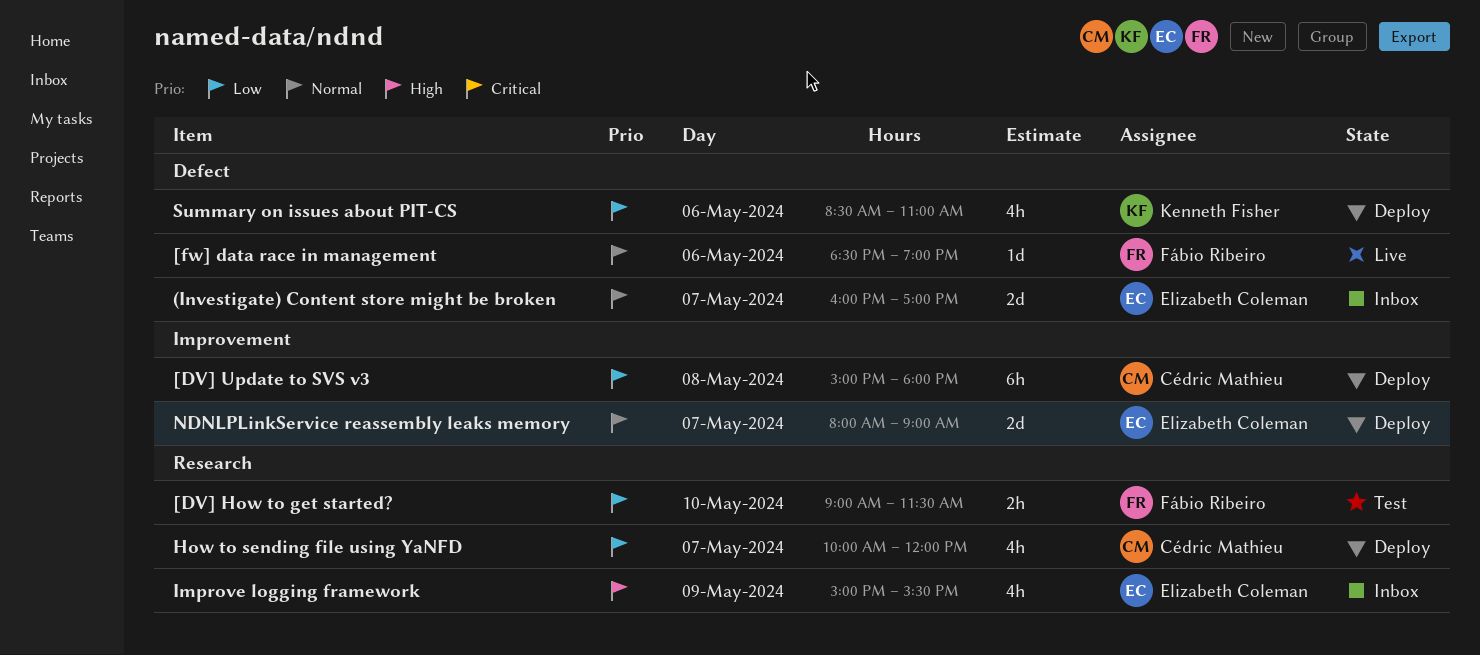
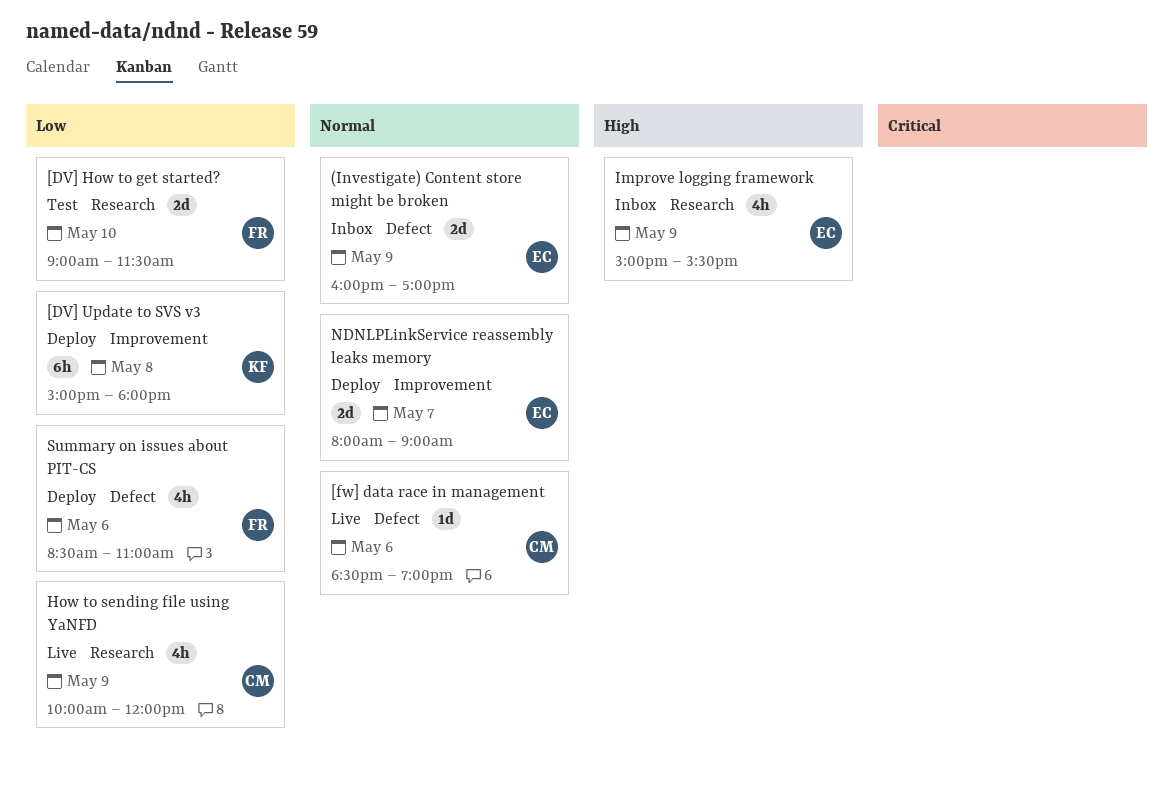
(Investigate) Content store might be broken, day: May 7 -> May 9
[DV] How to get started?, estimate: 2h -> 2d
[DV] Update to SVS v3, owner: Cédric Mathieu -> Kenneth Fisher
[fw] data race in management, owner: Fábio Ribeiro -> Cédric Mathieu
How to sending file using YaNFD, status: Deploy -> Live
How to sending file using YaNFD, day: May 7 -> May 9
Summary on issues about PIT-CS, owner: Kenneth Fisher -> Fábio Ribeiro

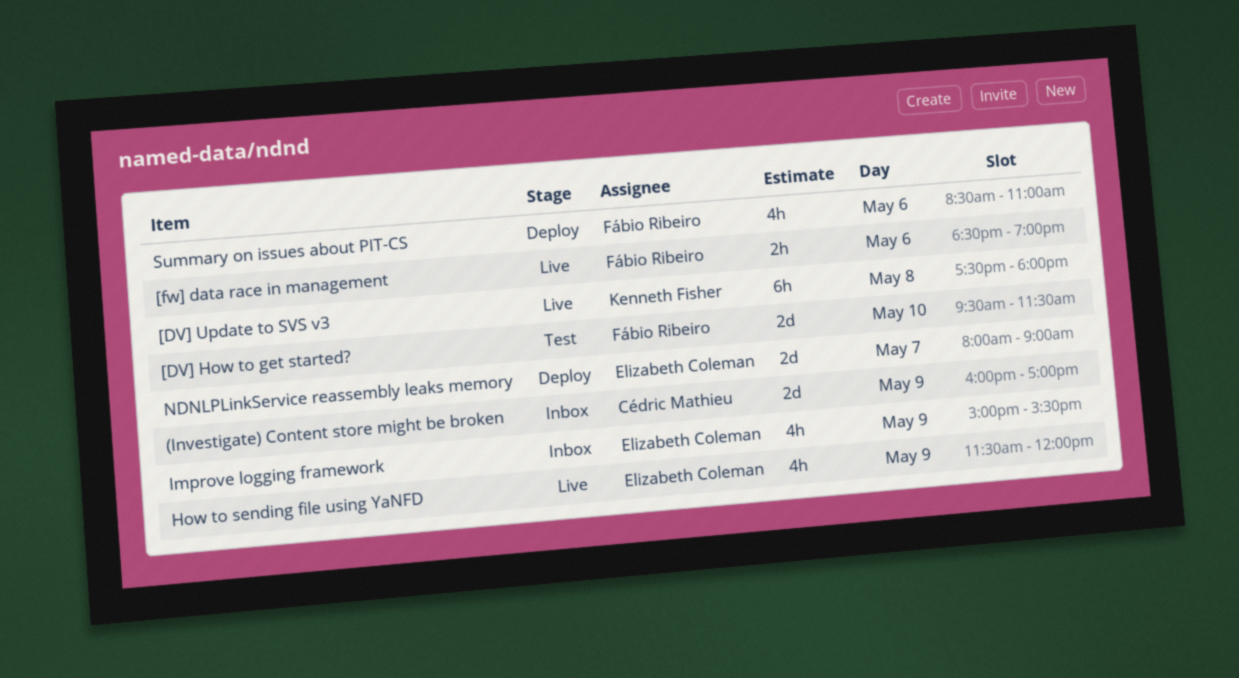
(Investigate) Content store might be broken, owner: Elizabeth Coleman -> Cédric Mathieu
[DV] How to get started?, begins: 09:00 -> 09:30
[DV] Update to SVS v3, status: Deploy -> Live
[DV] Update to SVS v3, begins: 15:00 -> 17:30
[fw] data race in management, owner: Cédric Mathieu -> Fábio Ribeiro
[fw] data race in management, estimate: 1d -> 2h
How to sending file using YaNFD, owner: Cédric Mathieu -> Elizabeth Coleman
How to sending file using YaNFD, begins: 10:00 -> 11:30

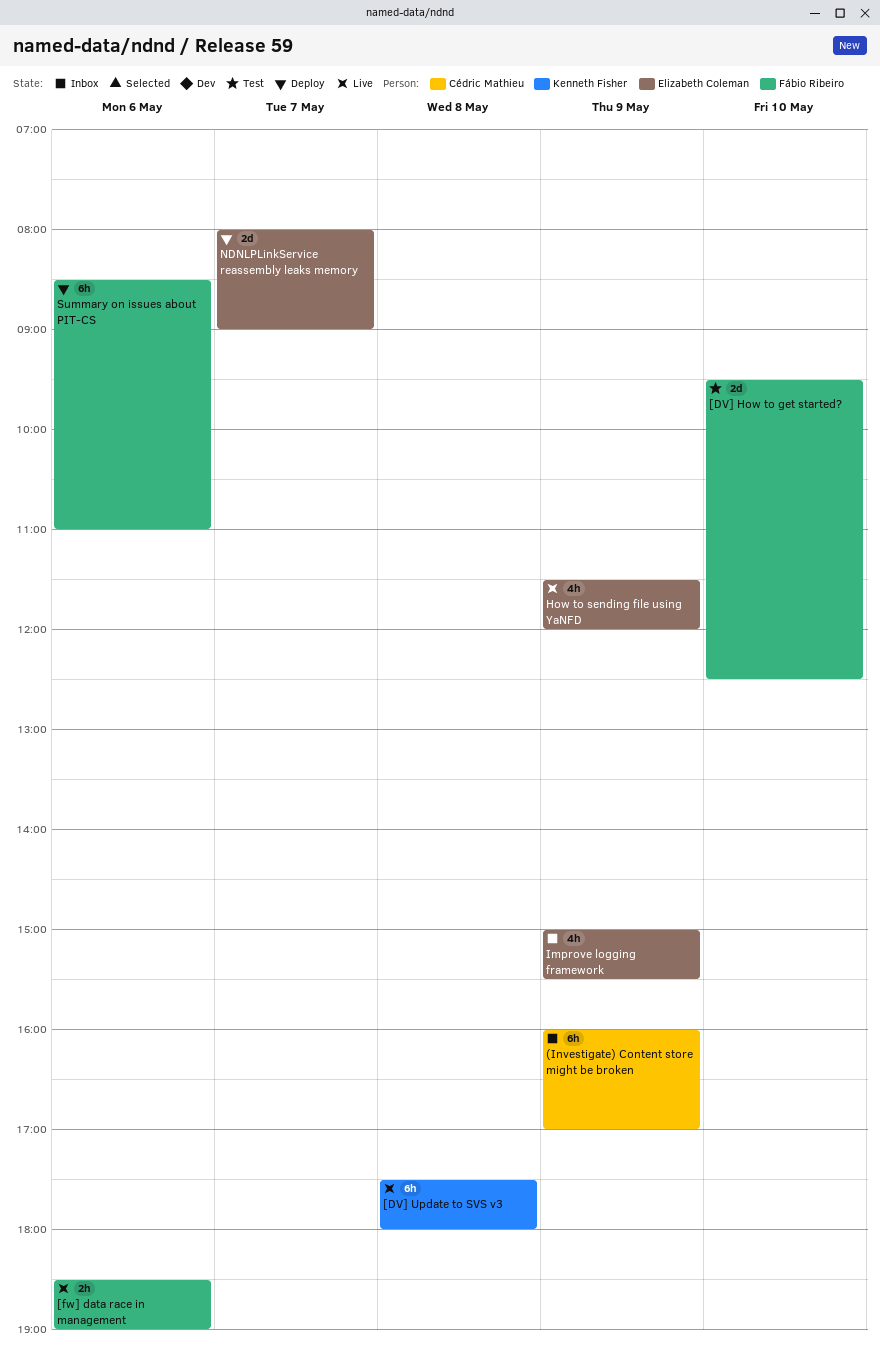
(Investigate) Content store might be broken, estimate: 2d -> 6h
[DV] How to get started?, ends: 11:30 -> 12:30
Summary on issues about PIT-CS, estimate: 4h -> 6h

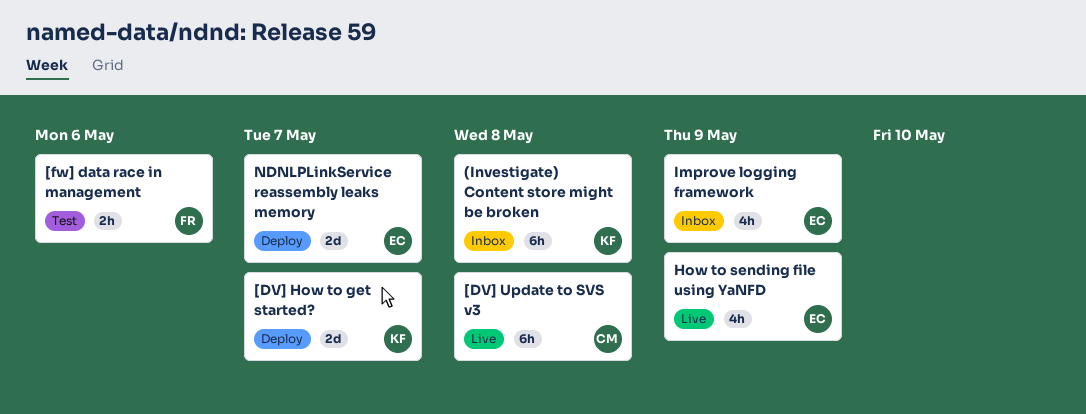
(Investigate) Content store might be broken, owner: Cédric Mathieu -> Kenneth Fisher
(Investigate) Content store might be broken, day: May 9 -> May 8
[DV] How to get started?, status: Test -> Deploy
[DV] How to get started?, owner: Fábio Ribeiro -> Kenneth Fisher
[DV] How to get started?, day: May 10 -> May 7
[DV] Update to SVS v3, owner: Kenneth Fisher -> Cédric Mathieu
[fw] data race in management, status: Live -> Test
Summary on issues about PIT-CS: present -> none

